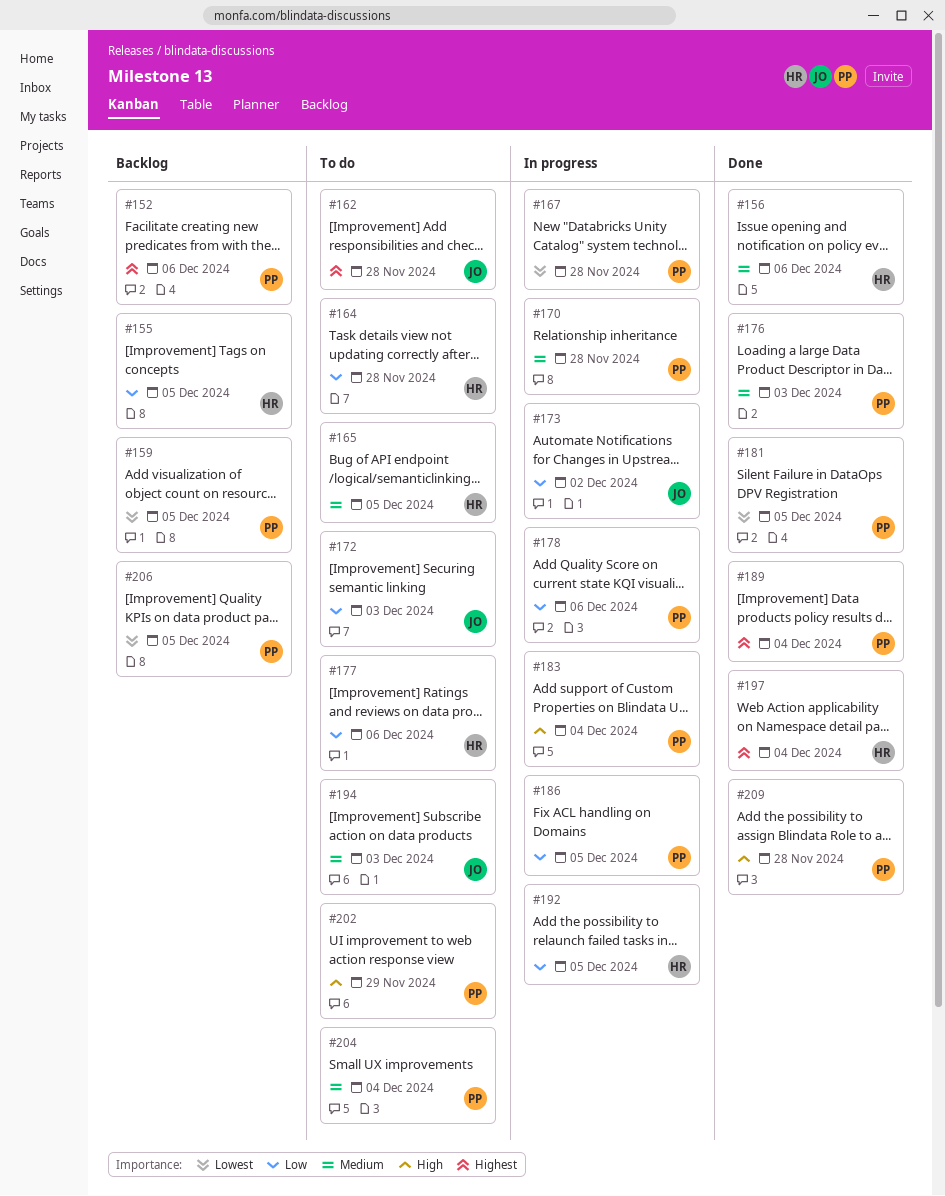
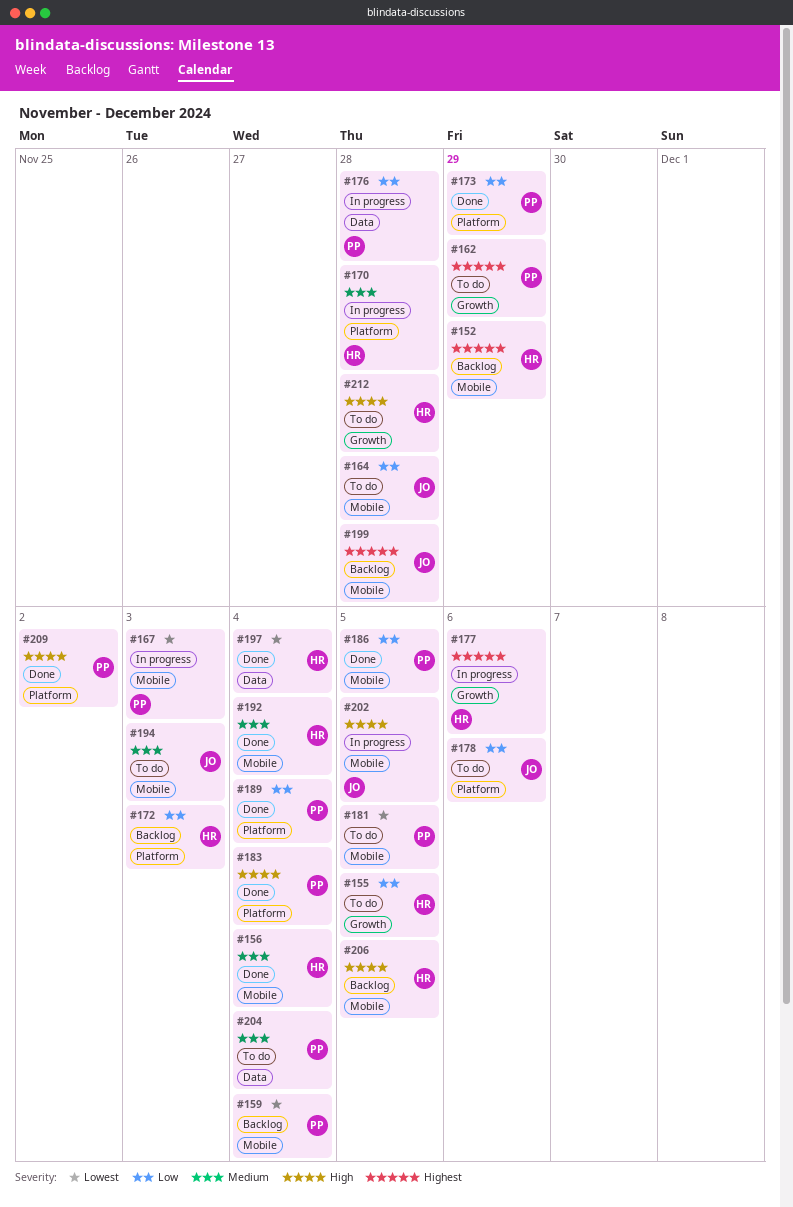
#152, owner: PP -> HR
#152, due: Dec 6 -> Nov 29
#155, status: Backlog -> To do
#156, due: Dec 6 -> Dec 4
#159, due: Dec 5 -> Dec 4
#162, owner: JO -> PP
#162, due: Nov 28 -> Nov 29
#164, owner: HR -> JO
#165: present -> none
#167, due: Nov 28 -> Dec 3
#170, owner: PP -> HR
#172, status: To do -> Backlog
#172, owner: JO -> HR
#173, status: In progress -> Done
#173, owner: JO -> PP
#173, due: Dec 2 -> Nov 29
#176, status: Done -> In progress
#176, priority: Medium -> Low
#176, due: Dec 3 -> Nov 28
#177, status: To do -> In progress
#177, priority: Low -> Highest
#178, status: In progress -> To do
#178, owner: PP -> JO
#181, status: Done -> To do
#183, status: In progress -> Done
#186, status: In progress -> Done
#189, priority: Highest -> Low
#192, status: In progress -> Done
#192, priority: Low -> Medium
#192, due: Dec 5 -> Dec 4
#197, priority: Highest -> Lowest
#199: none -> present
#202, status: To do -> In progress
#202, owner: PP -> JO
#202, due: Nov 29 -> Dec 5
#206, owner: PP -> HR
#206, priority: Lowest -> High
#209, due: Nov 28 -> Dec 2
#212: none -> present

